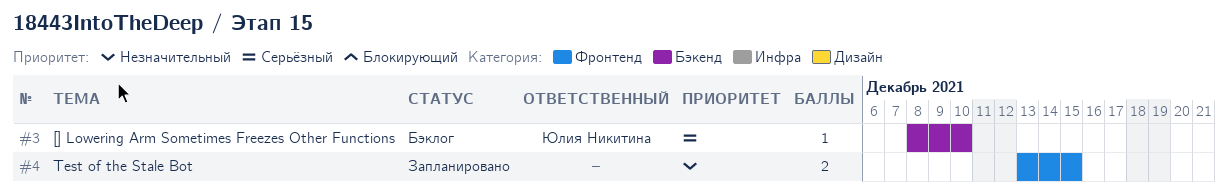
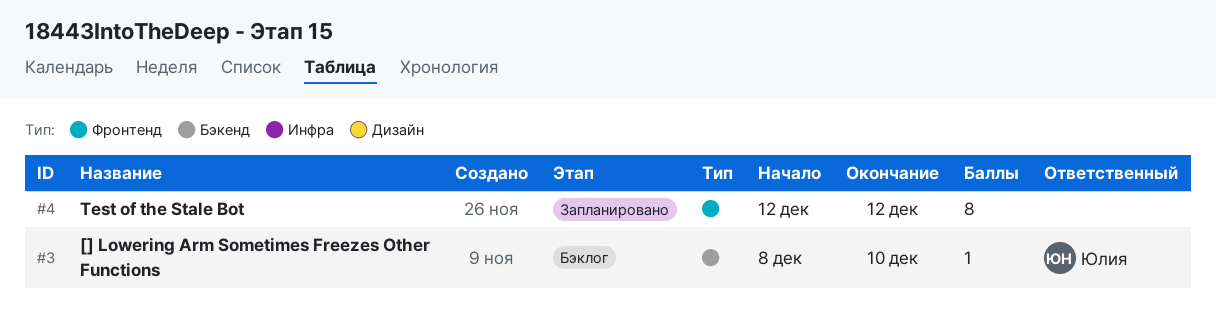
#4, estimate: 2 -> 8
#4, start: Dec 13 -> Dec 12
#4, due: Dec 15 -> Dec 12

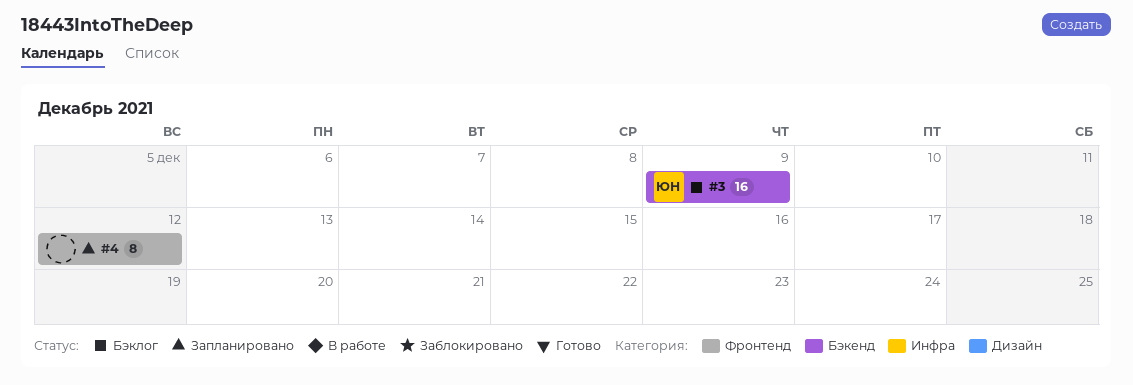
#3, estimate: 1 -> 16
#3, start: Dec 8 -> Dec 9
#3, due: Dec 10 -> Dec 9

